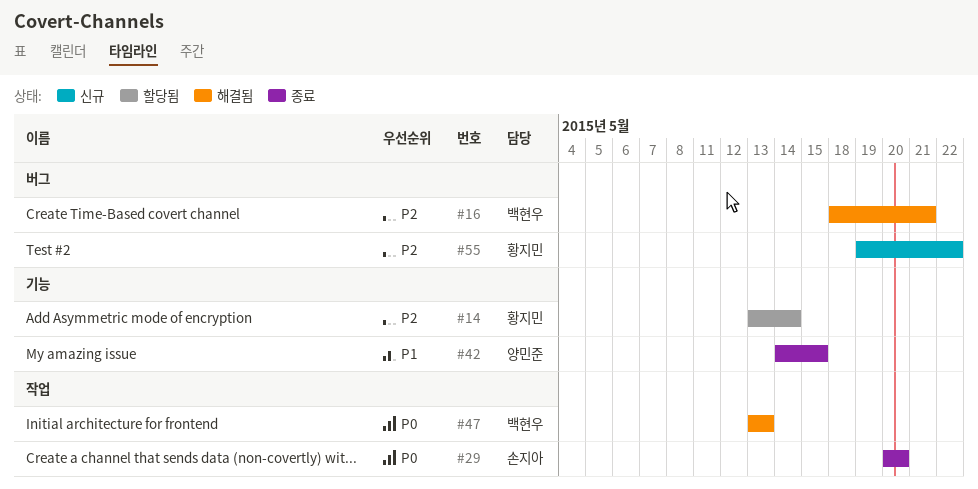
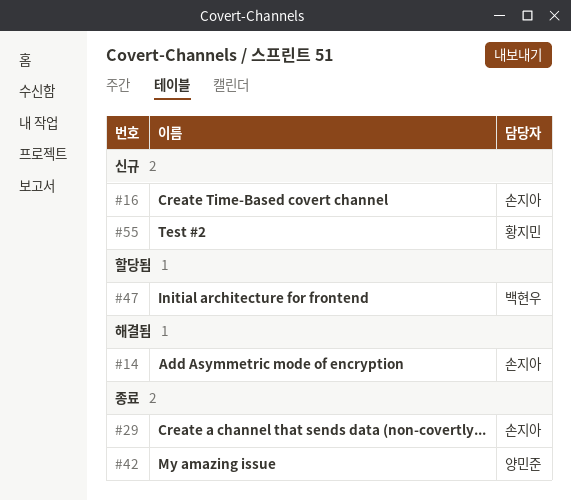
#14, status: 할당됨 -> 해결됨
#14, owner: 황지민 -> 손지아
#16, status: 해결됨 -> 신규
#16, owner: 백현우 -> 손지아
#47, status: 해결됨 -> 할당됨

